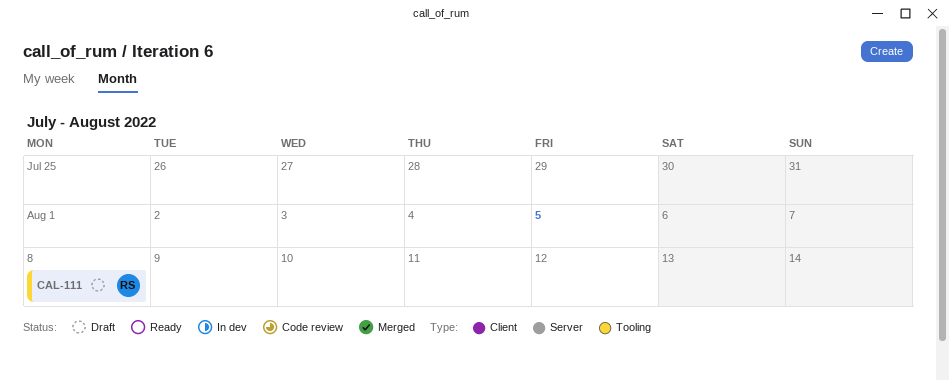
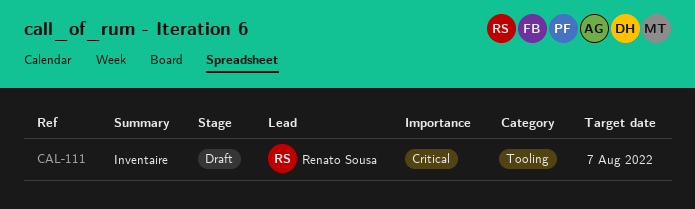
CAL-111, due: Aug 8 -> Aug 7

